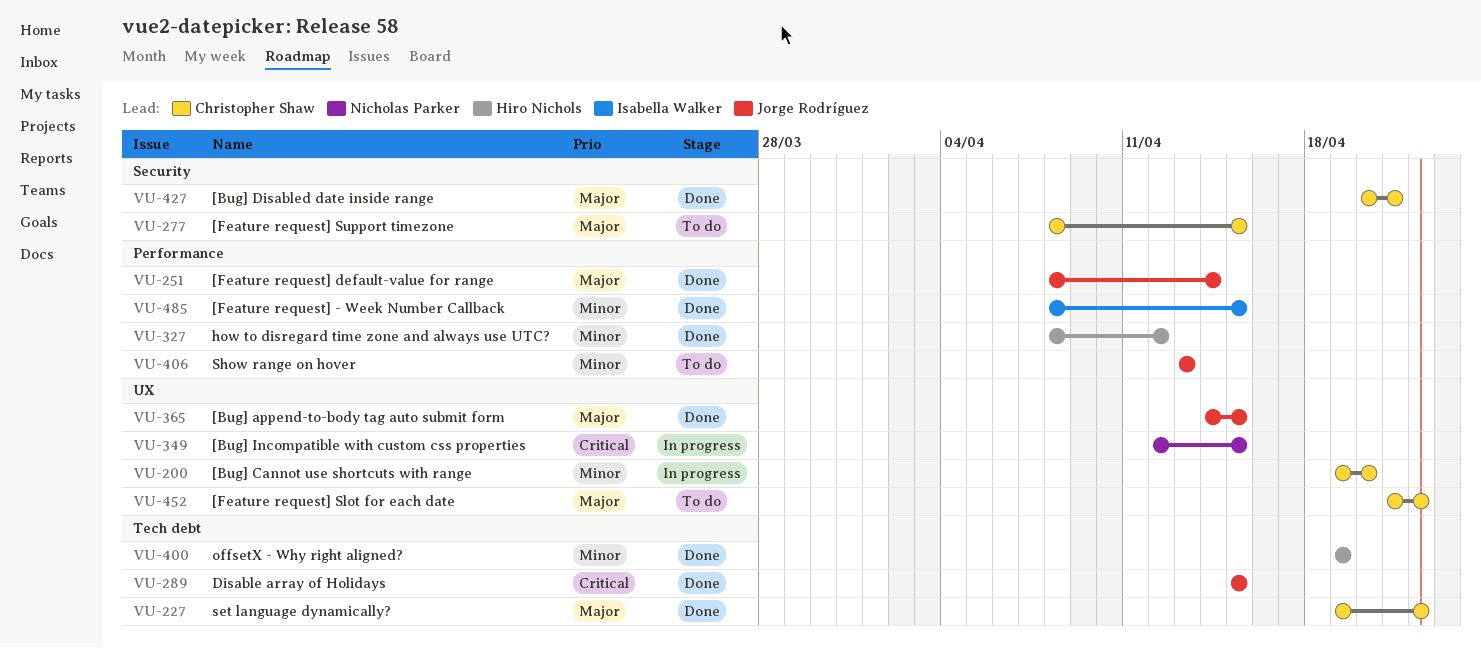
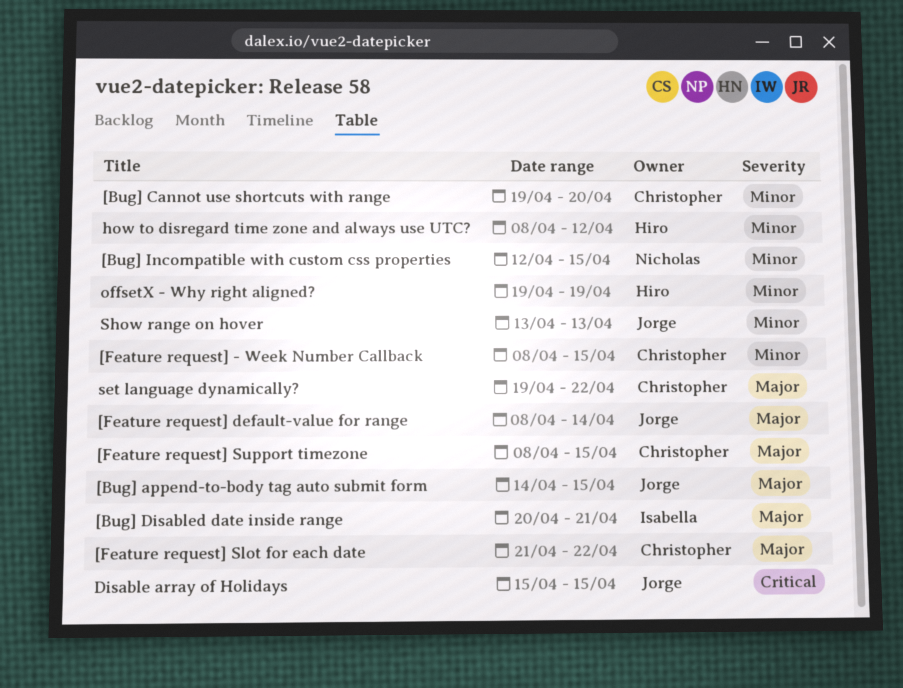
[Bug] Disabled date inside range, owner: Christopher Shaw -> Isabella Walker
[Bug] Incompatible with custom css properties, priority: Critical -> Minor
[Feature request] - Week Number Callback, owner: Isabella Walker -> Christopher Shaw

